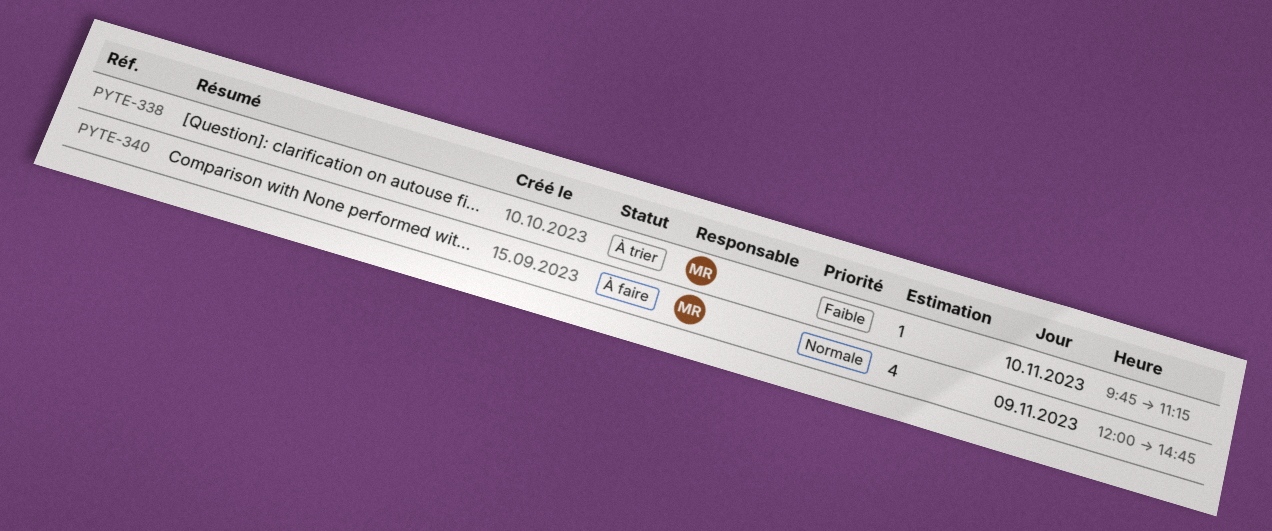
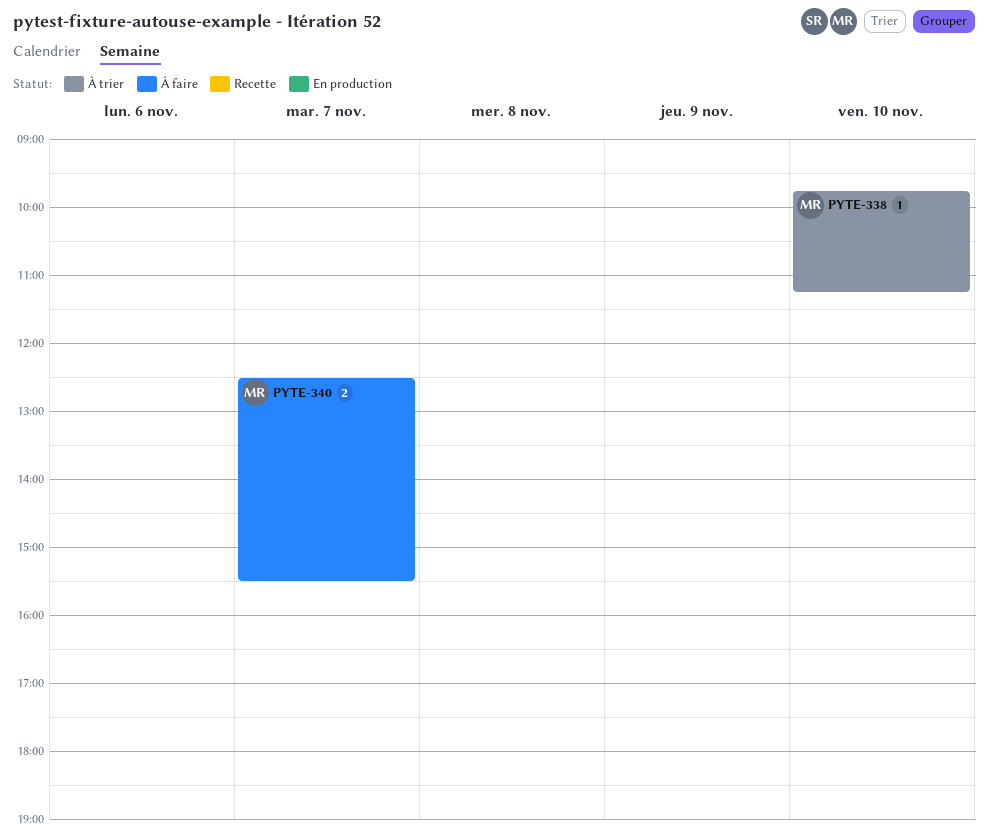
PYTE-340, estimate: 4 -> 2
PYTE-340, day: Nov 9 -> Nov 7
PYTE-340, begins: 12:00 -> 12:30
PYTE-340, ends: 14:45 -> 15:30

